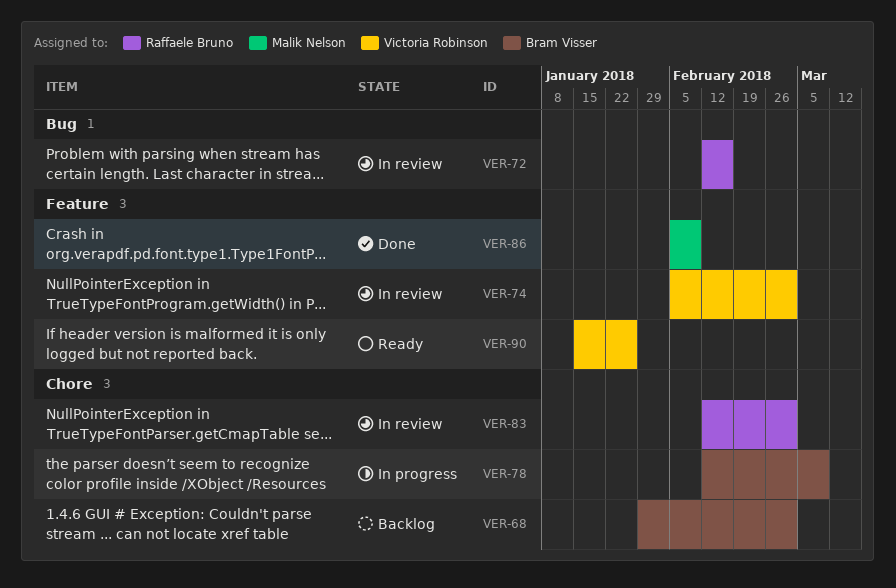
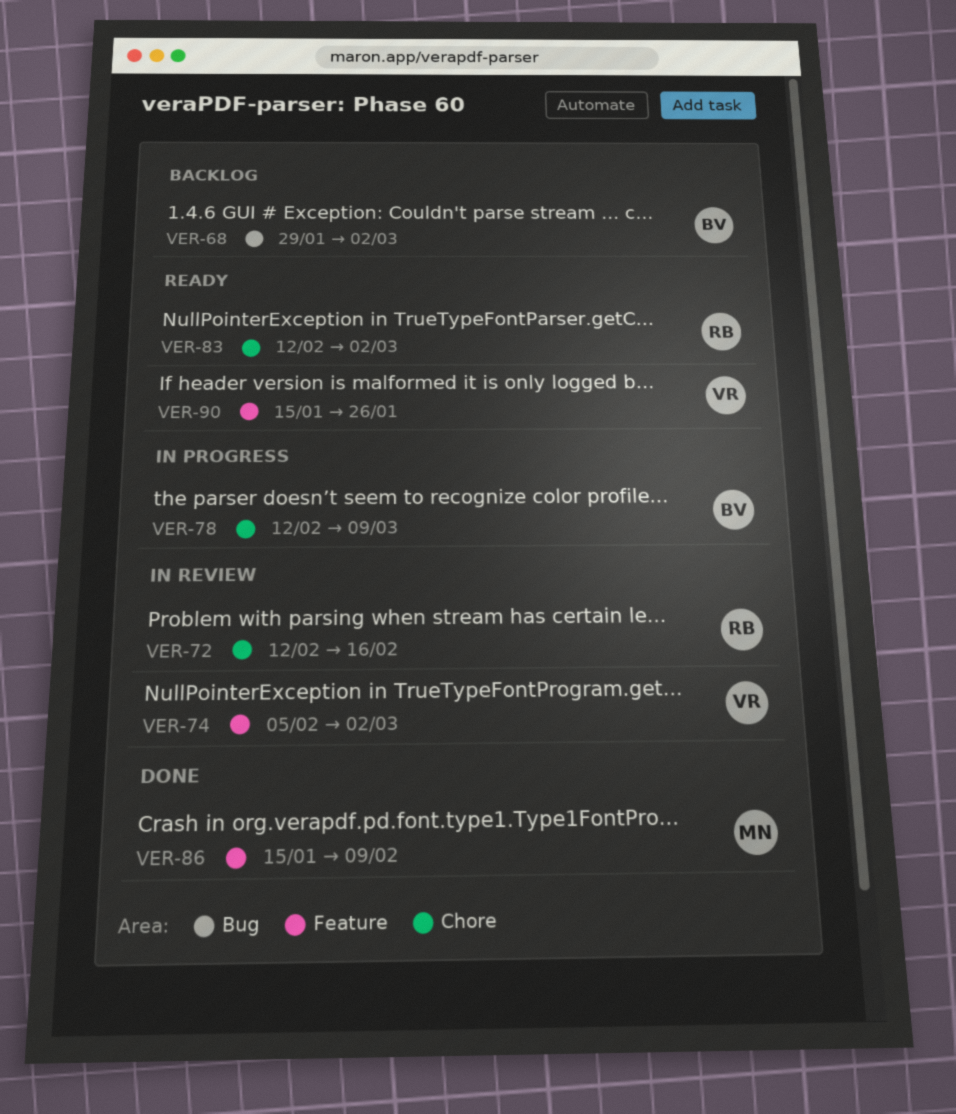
VER-68, label: Chore -> Bug
VER-72, label: Bug -> Chore
VER-83, status: In review -> Ready
VER-86, start: Feb 5 -> Jan 15

